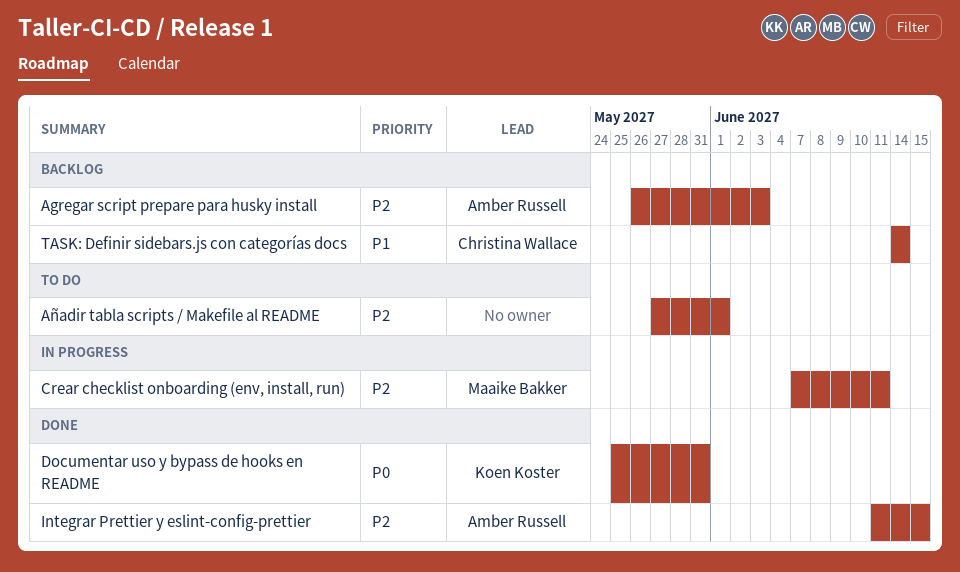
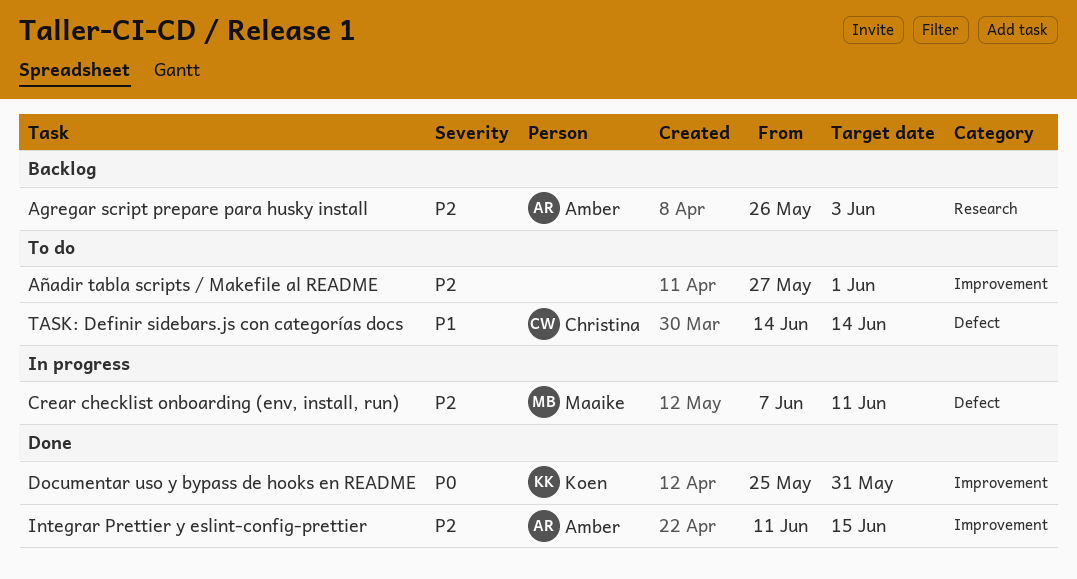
TASK: Definir sidebars.js con categorías docs, status: Backlog -> To do

